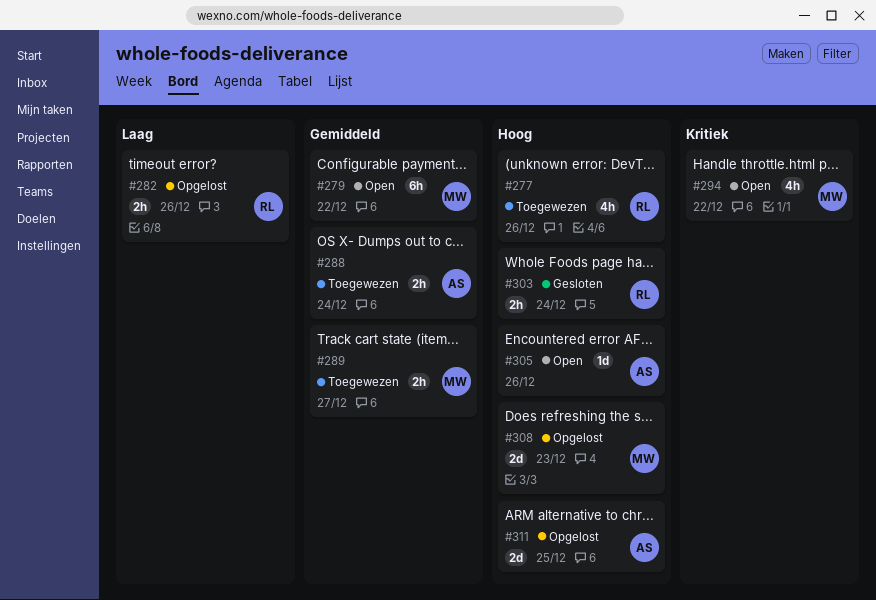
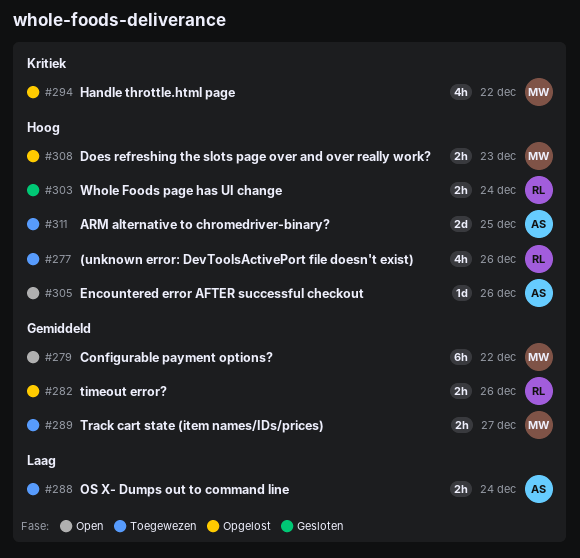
#282, priority: Laag -> Gemiddeld
#288, priority: Gemiddeld -> Laag
#294, status: Open -> Opgelost
#308, estimate: 2d -> 2h
#311, status: Opgelost -> Toegewezen

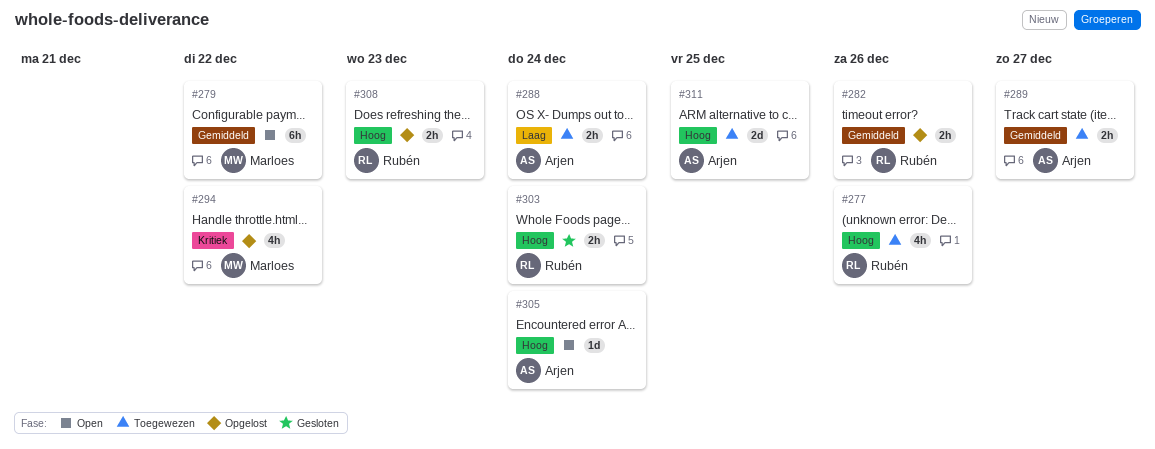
#289, owner: Marloes -> Arjen
#305, due: Dec 26 -> Dec 24
#308, owner: Marloes -> Rubén

